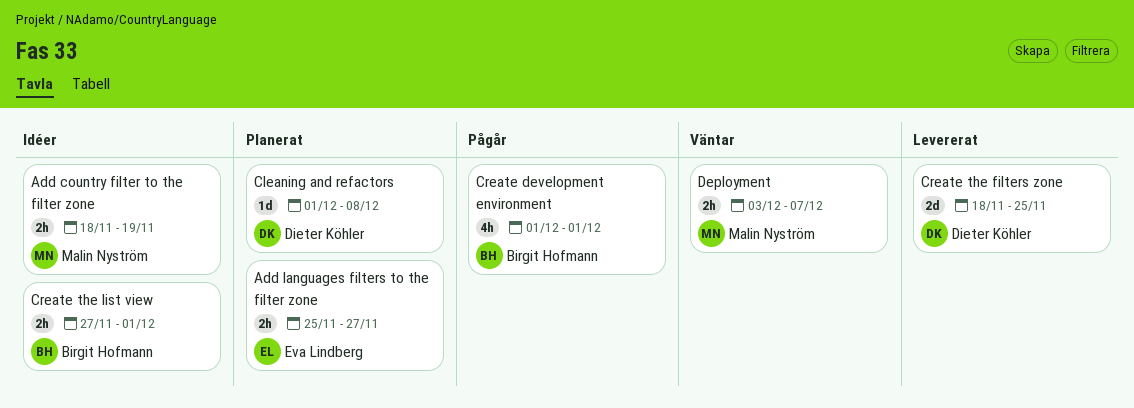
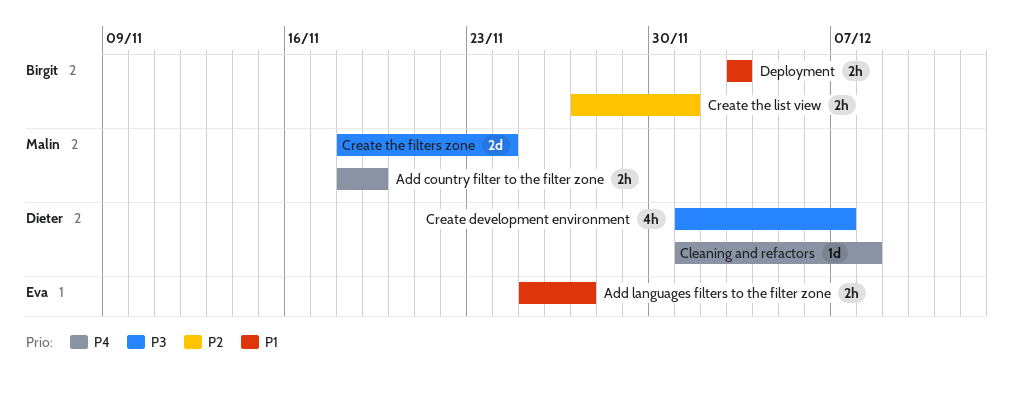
Create development environment, owner: Birgit Hofmann -> Dieter Köhler
Create development environment, due: Dec 1 -> Dec 7
Create the filters zone, owner: Dieter Köhler -> Malin Nyström
Create the filters zone, due: Nov 25 -> Nov 24
Deployment, owner: Malin Nyström -> Birgit Hofmann
Deployment, due: Dec 7 -> Dec 3

